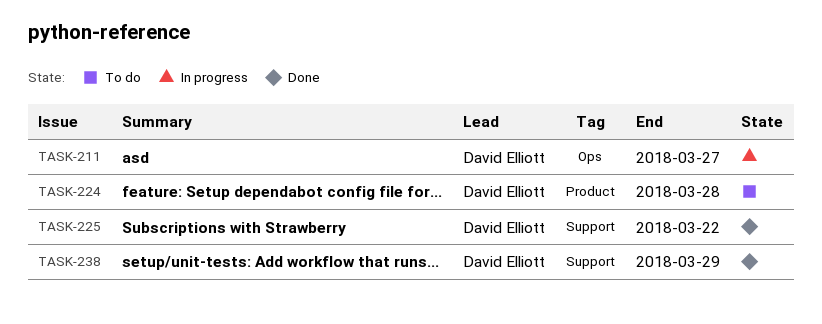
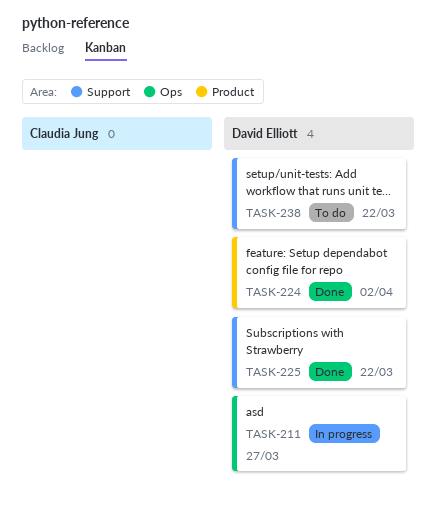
TASK-224, status: To do -> Done
TASK-224, due: Mar 28 -> Apr 2
TASK-238, status: Done -> To do
TASK-238, due: Mar 29 -> Mar 22

